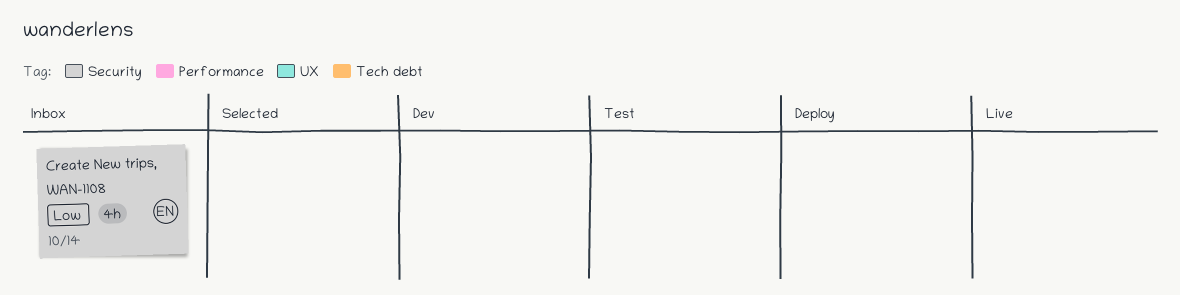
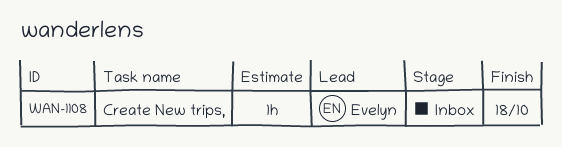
WAN-1108, estimate: 4h -> 1h
WAN-1108, due: Oct 14 -> Oct 18

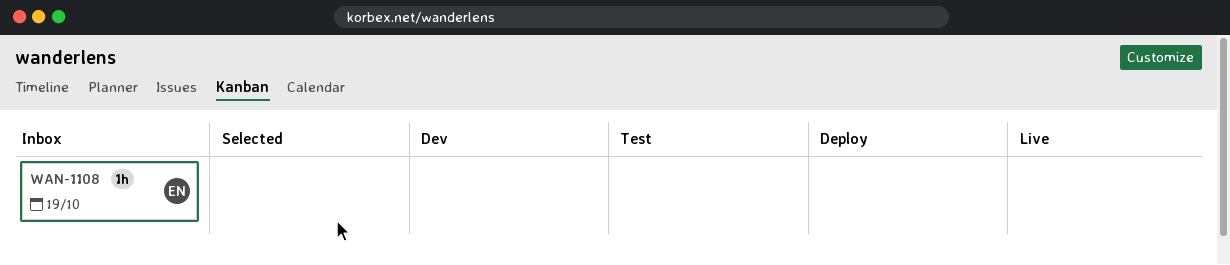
WAN-1108, due: Oct 18 -> Oct 19

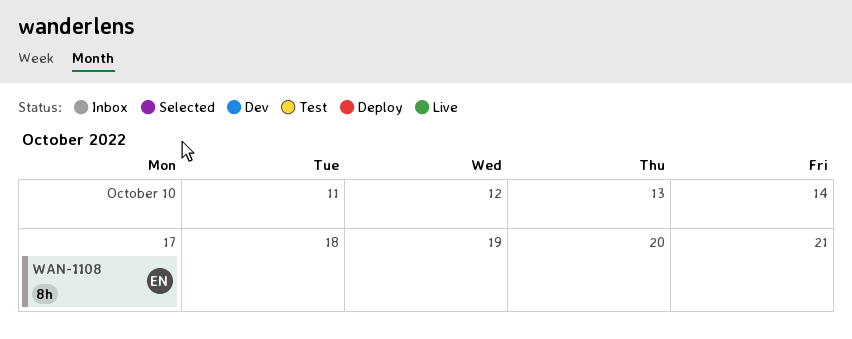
WAN-1108, estimate: 1h -> 8h
WAN-1108, due: Oct 19 -> Oct 17

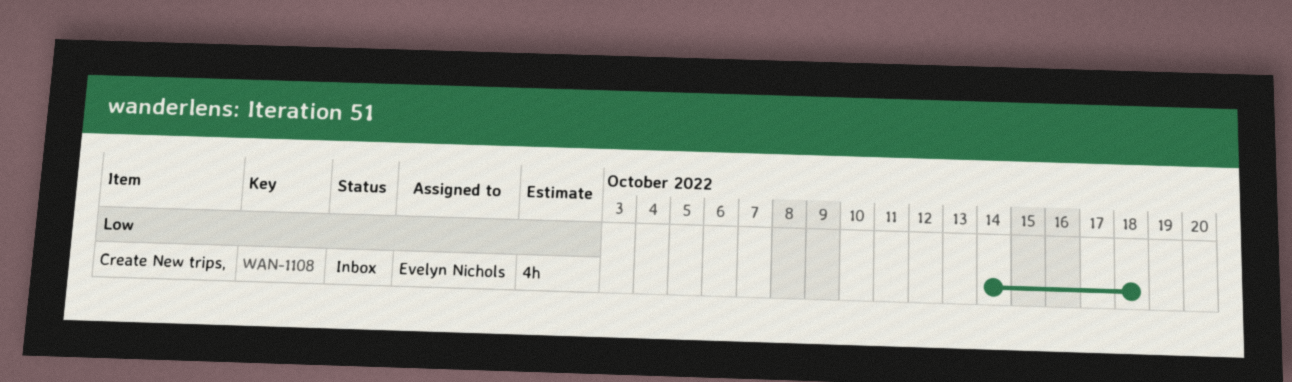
WAN-1108, estimate: 8h -> 4h
WAN-1108, due: Oct 17 -> Oct 18

